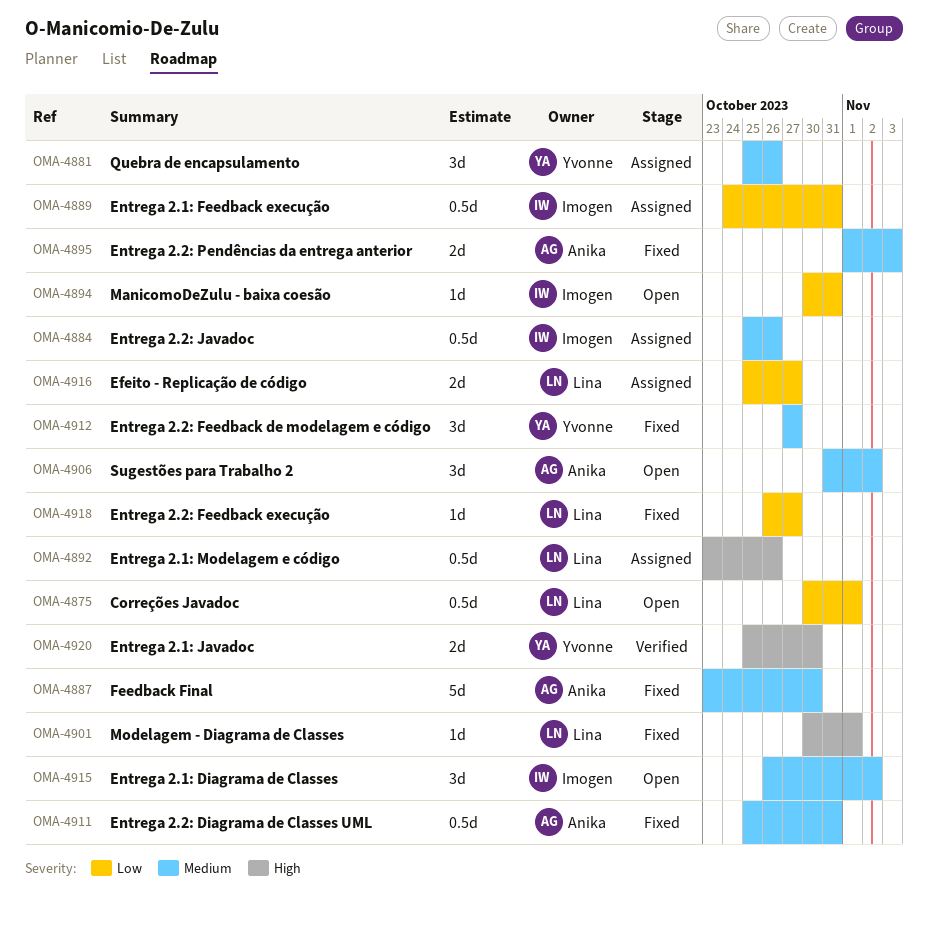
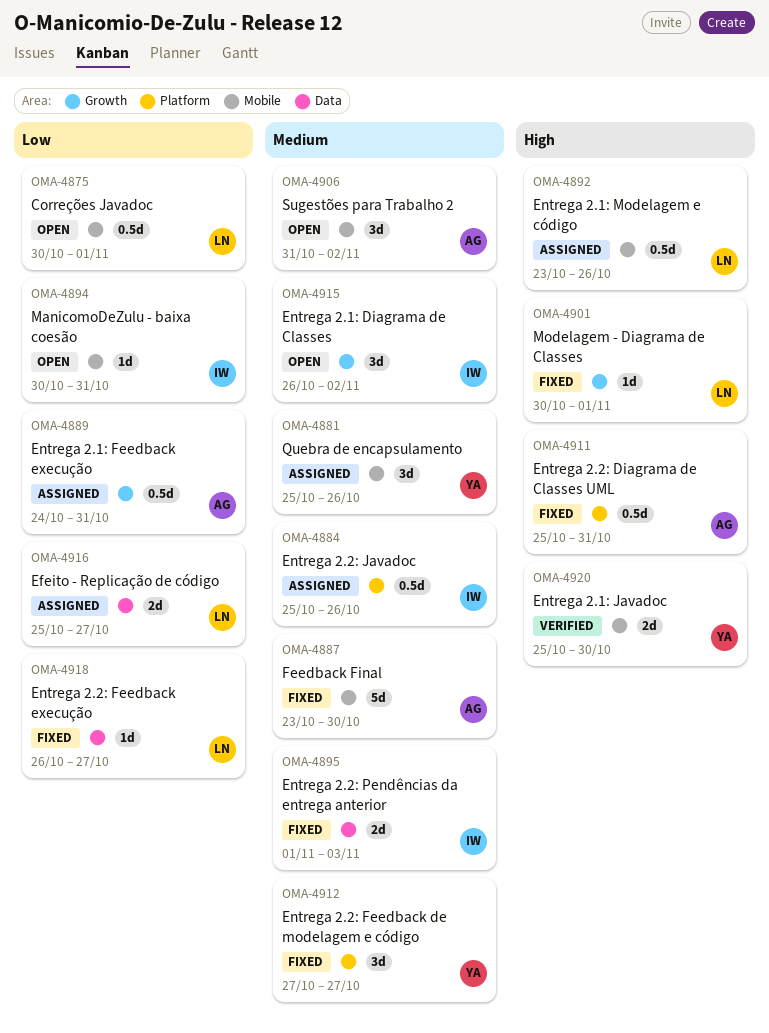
OMA-4889, owner: Imogen -> Anika
OMA-4895, owner: Anika -> Imogen
OMA-4911, priority: Medium -> High

